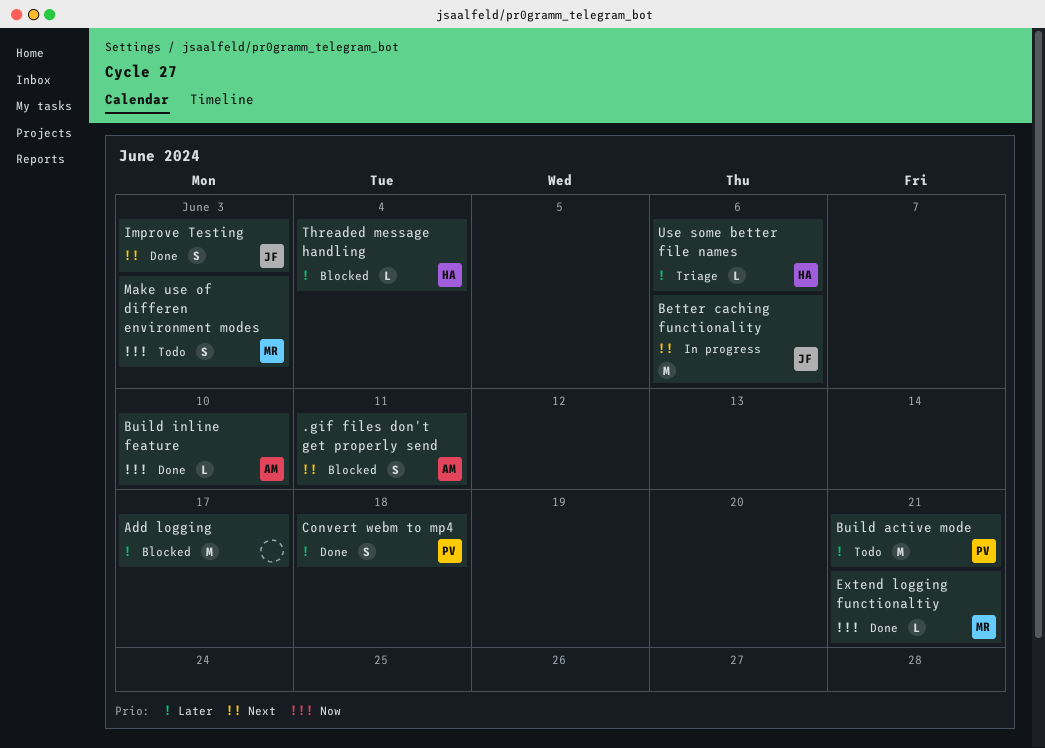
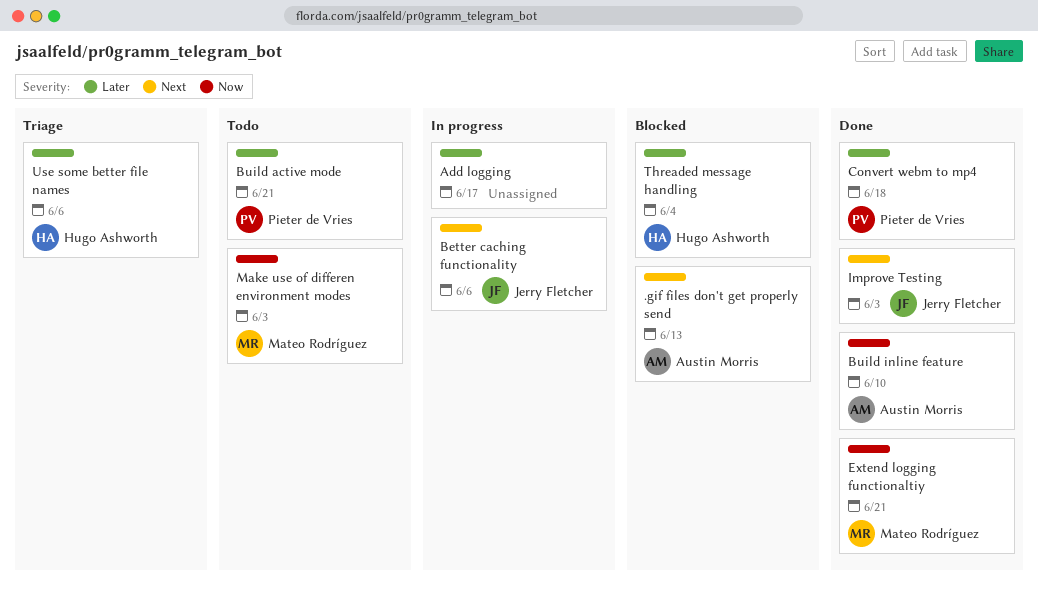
.gif files don't get properly send, due: Jun 11 -> Jun 13
Add logging, status: Blocked -> In progress

